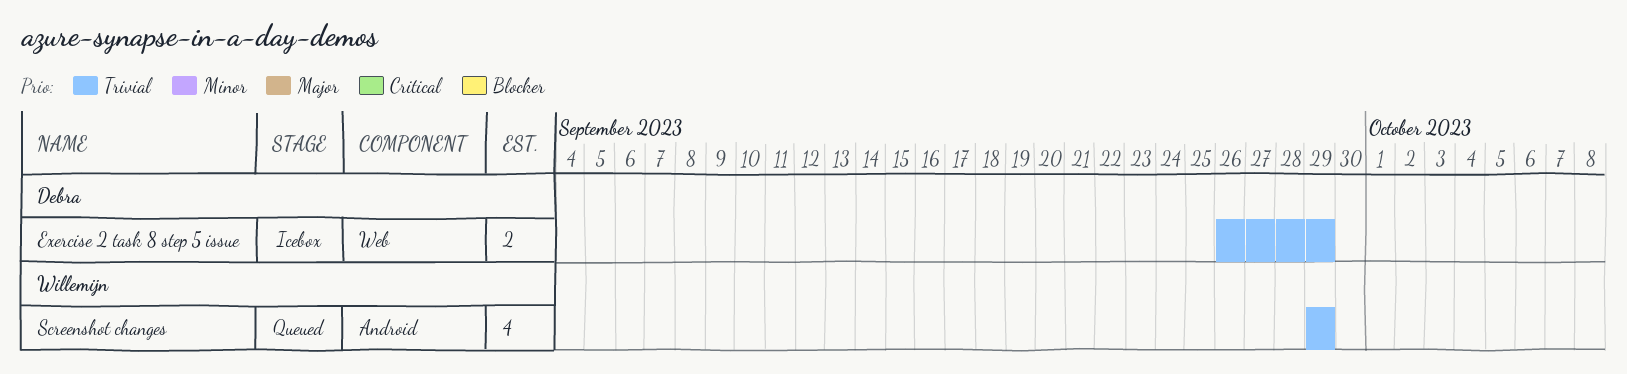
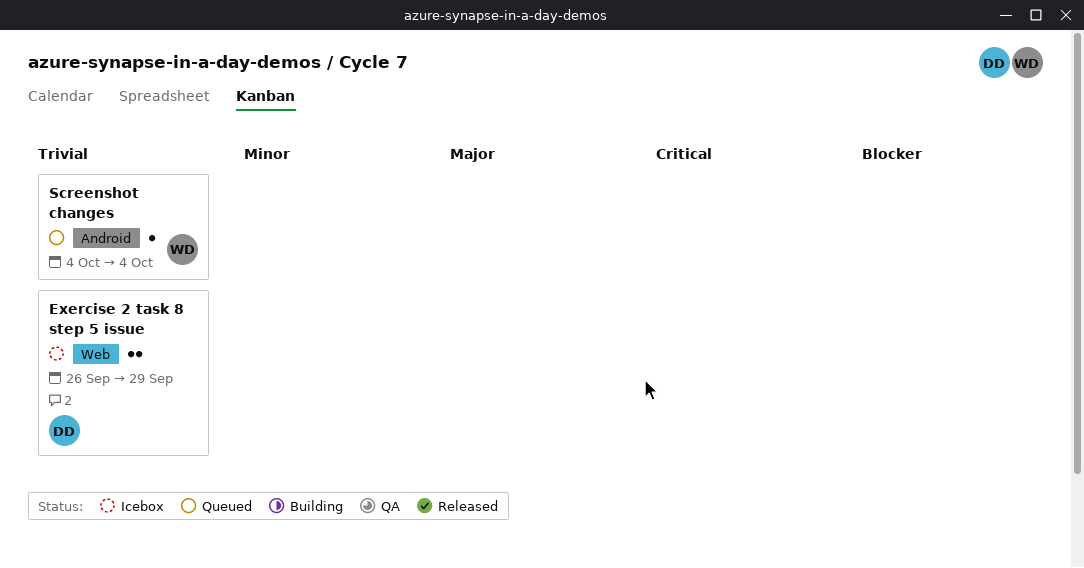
Screenshot changes, estimate: 4 -> 1
Screenshot changes, start: Sep 29 -> Oct 4
Screenshot changes, due: Sep 29 -> Oct 4

